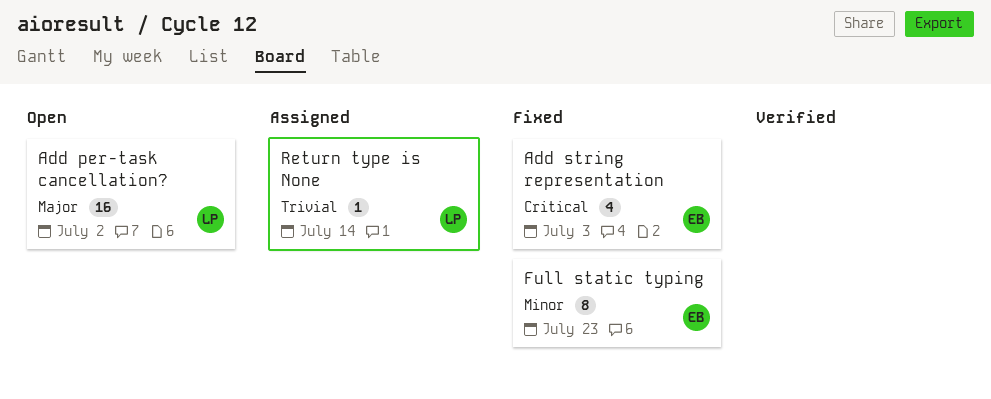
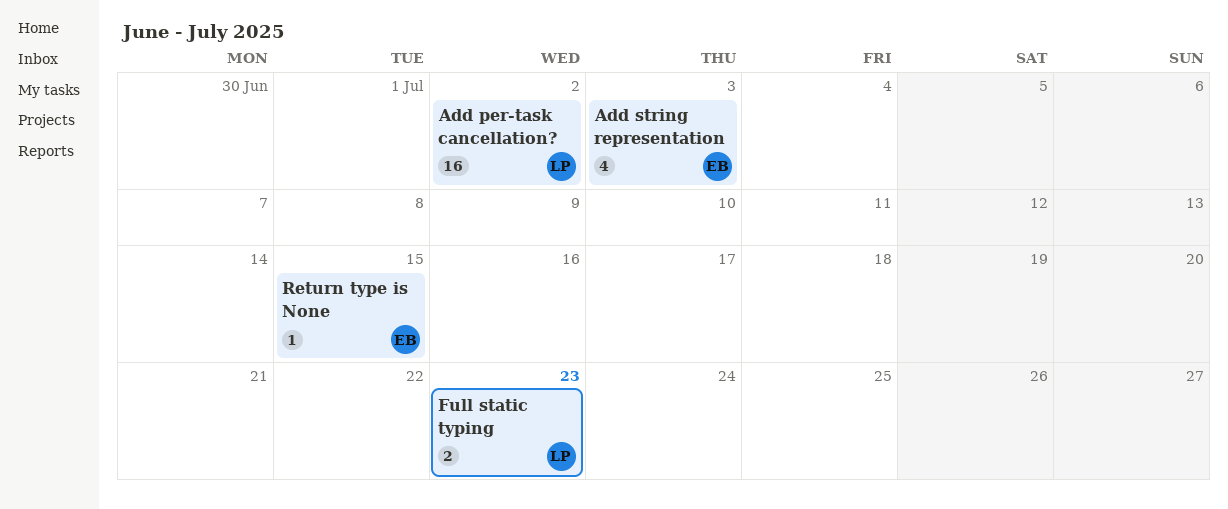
Full static typing, owner: EB -> LP
Full static typing, estimate: 8 -> 2
Return type is None, owner: LP -> EB
Return type is None, due: Jul 14 -> Jul 15

